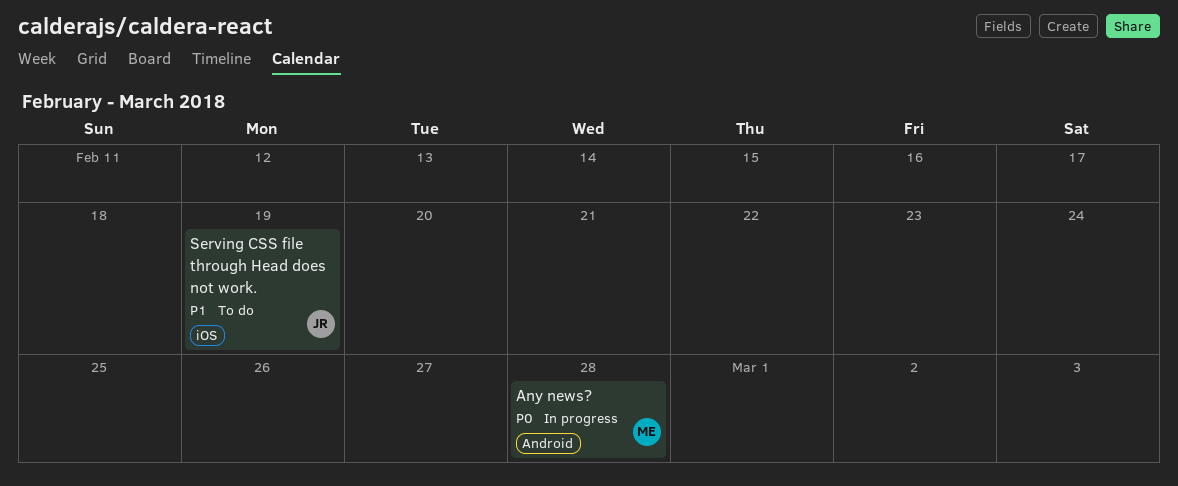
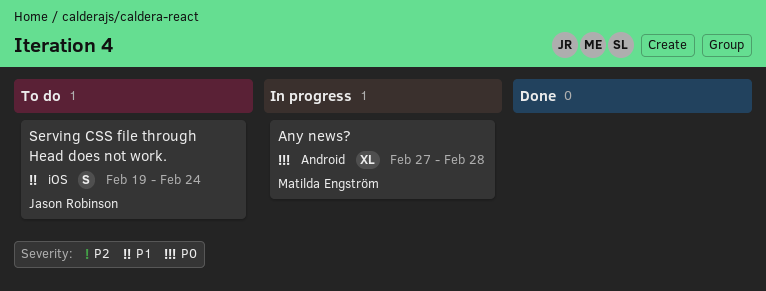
Serving CSS file through Head does not work., due: Feb 19 -> Feb 24

